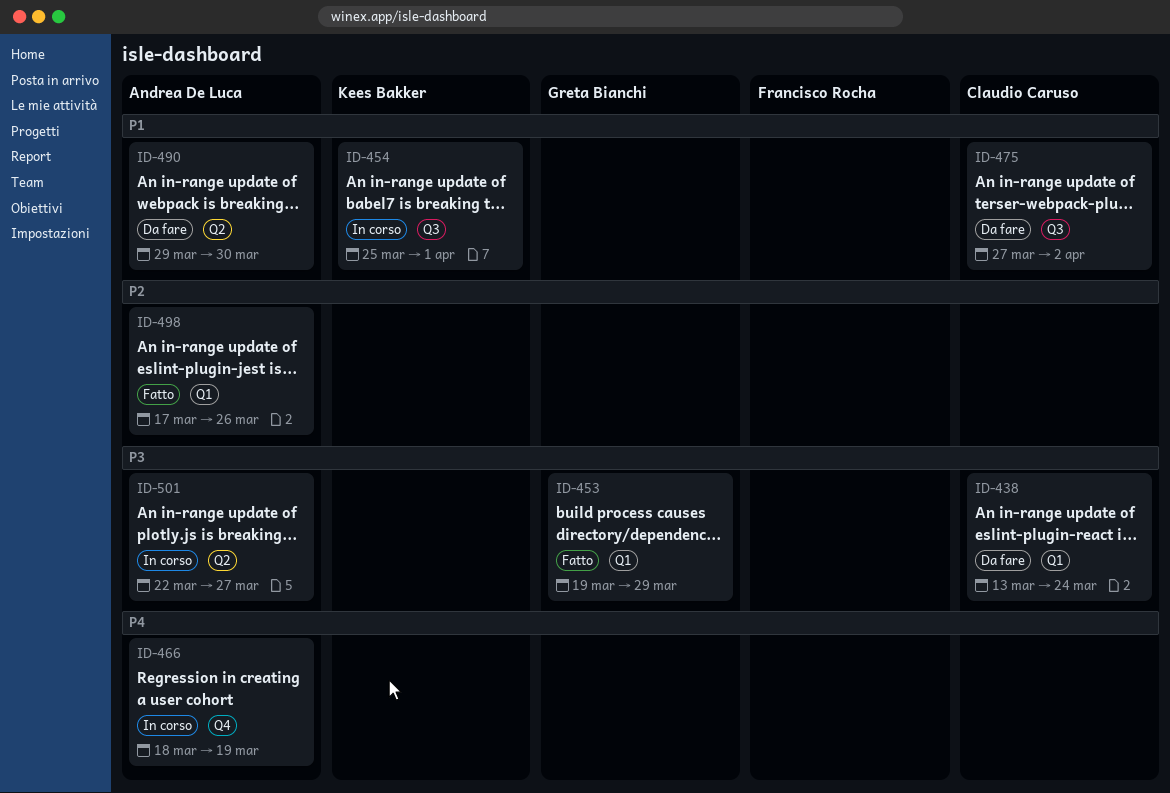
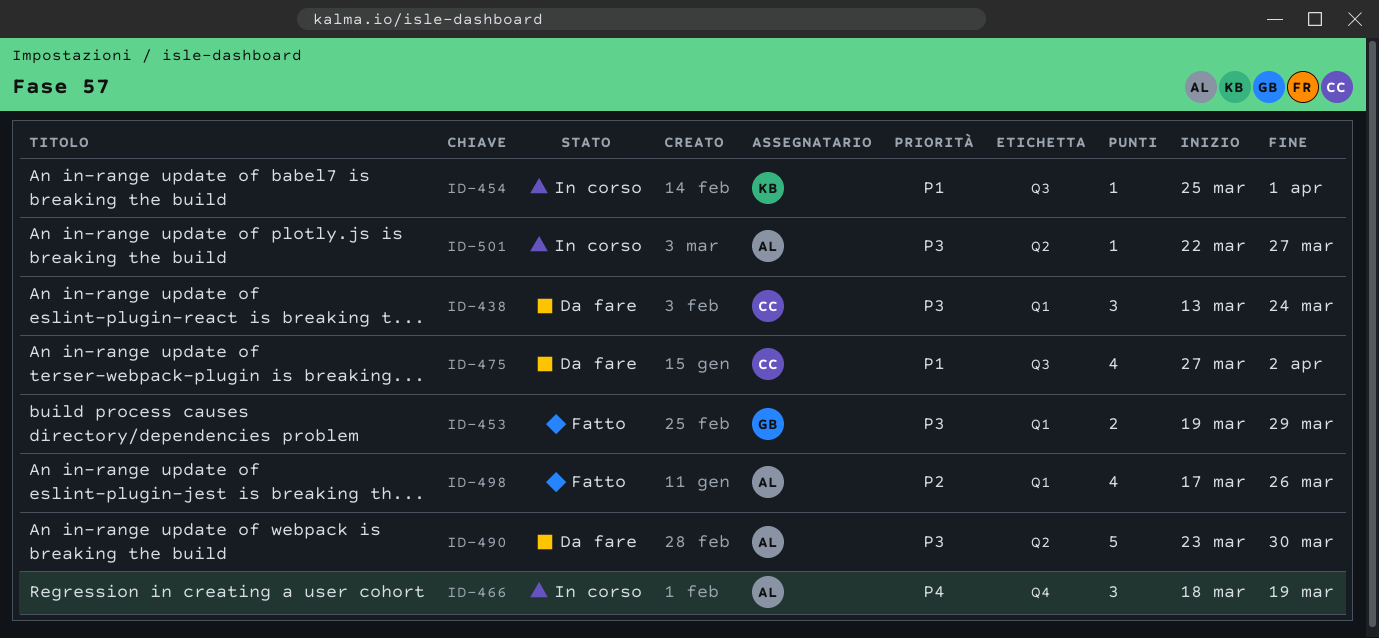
ID-490, priority: P1 -> P3
ID-490, start: Mar 29 -> Mar 23

